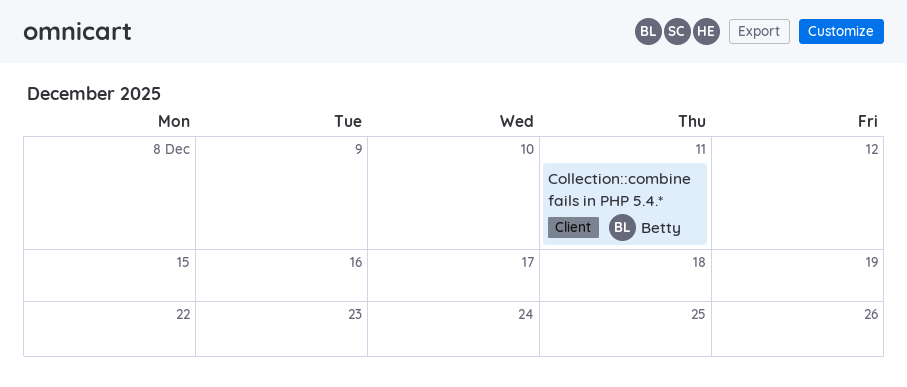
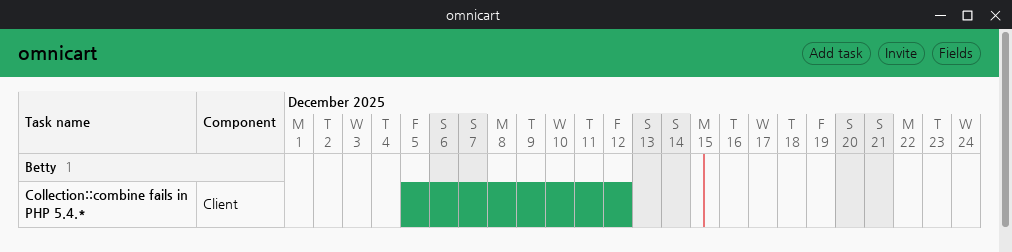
Collection::combine fails in PHP 5.4.*, due: Dec 11 -> Dec 12

